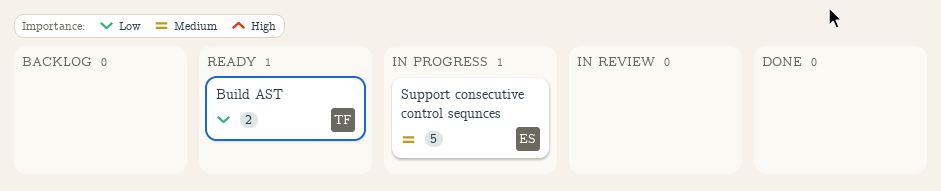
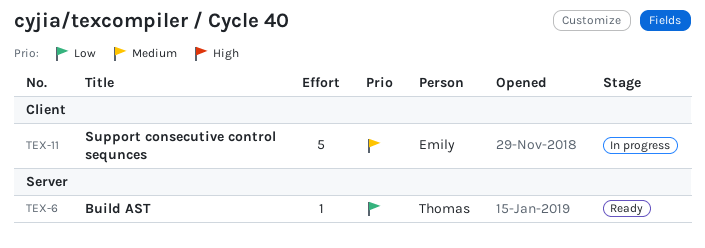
Build AST, estimate: 2 -> 1

